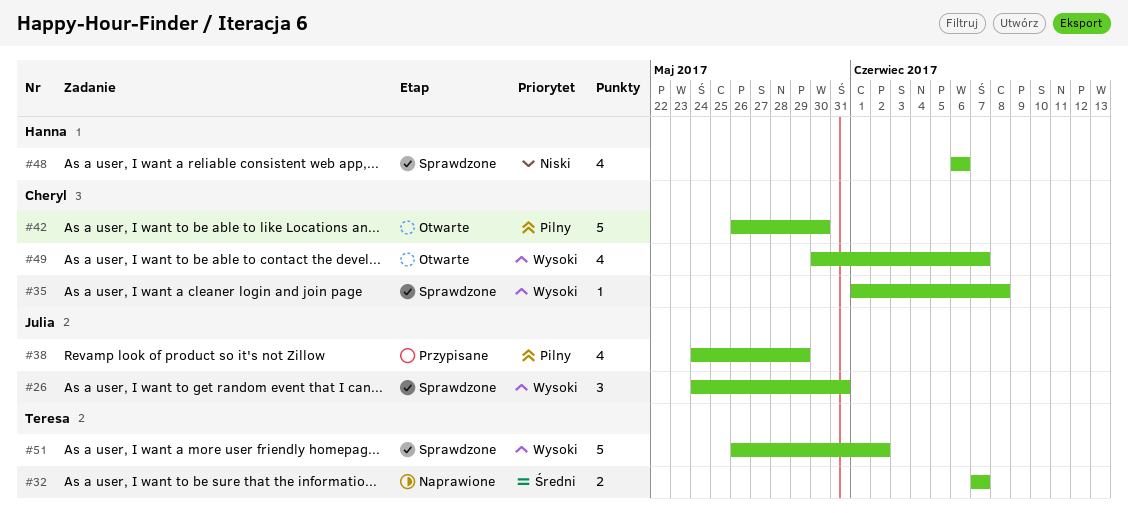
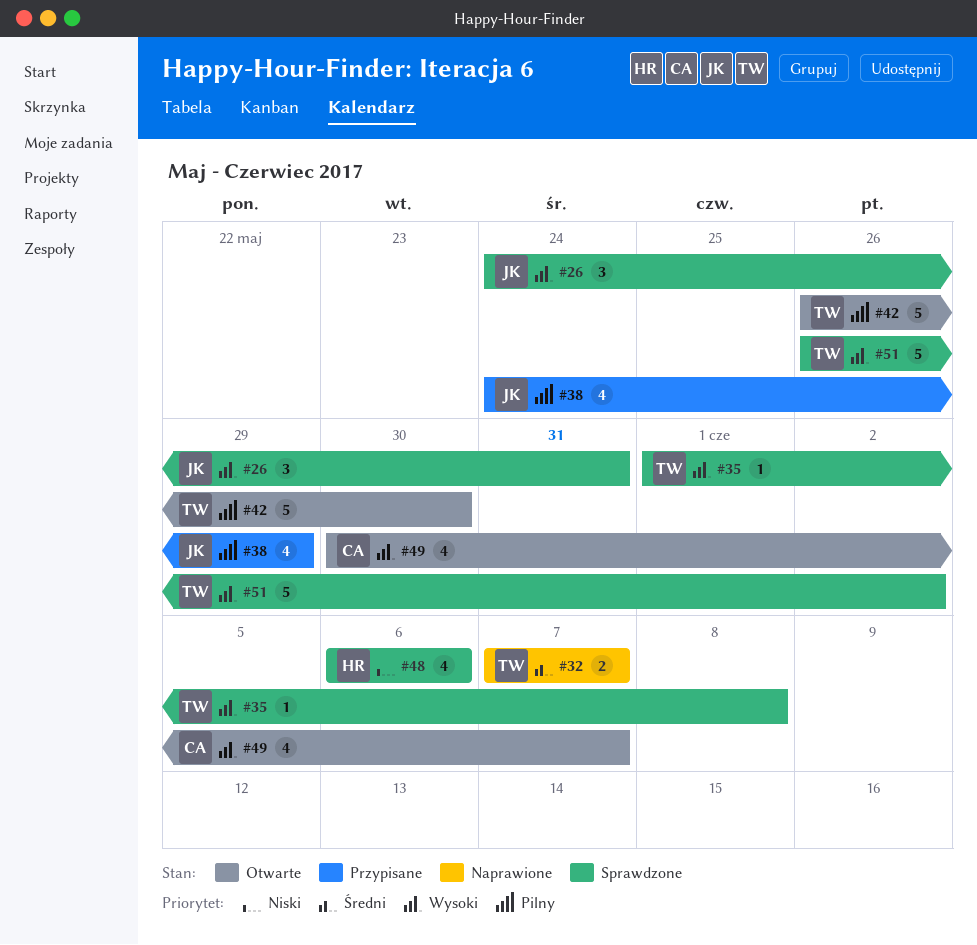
#35, owner: Cheryl -> Teresa
#42, owner: Cheryl -> Teresa

